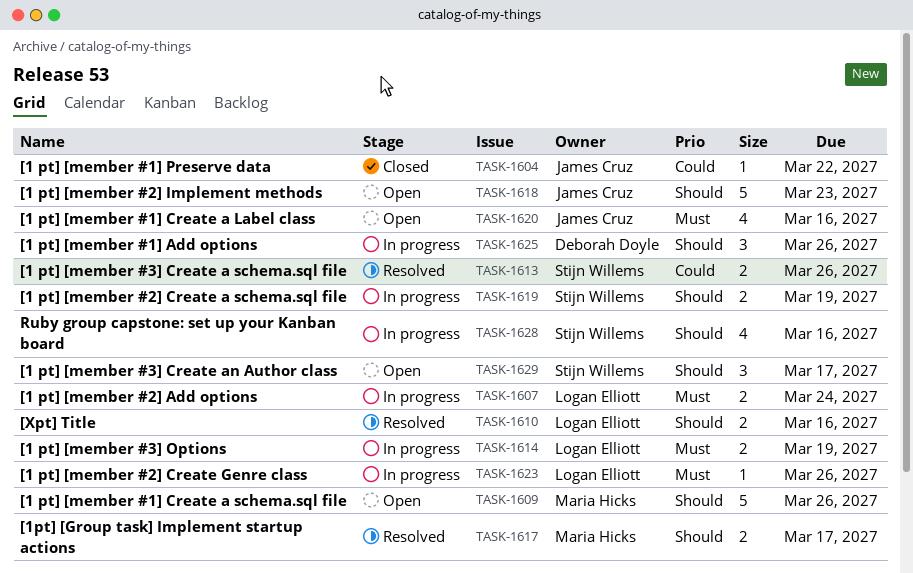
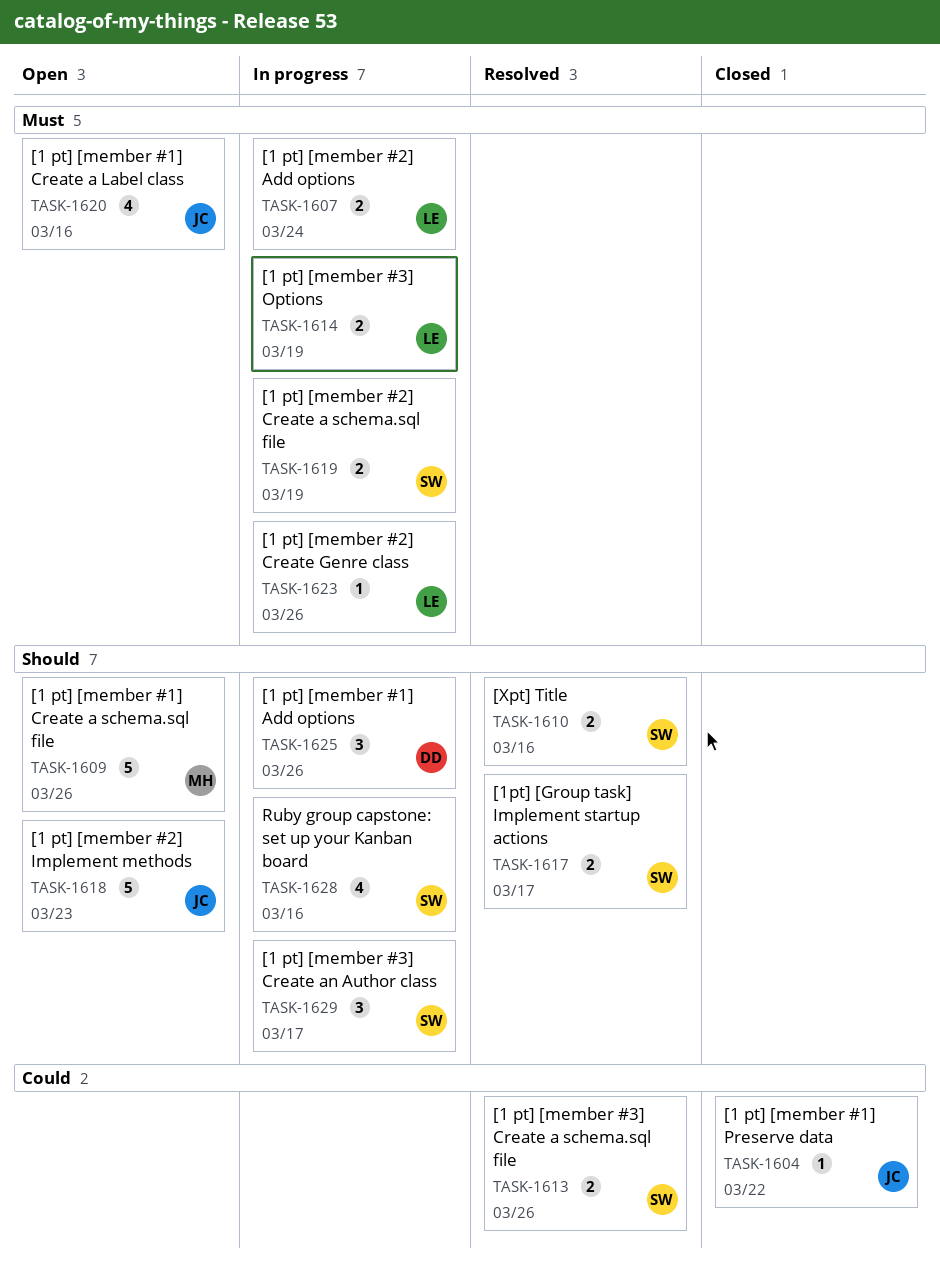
TASK-1610, owner: Logan Elliott -> Stijn Willems
TASK-1617, owner: Maria Hicks -> Stijn Willems
TASK-1619, priority: Should -> Must
TASK-1629, status: Open -> In progress

